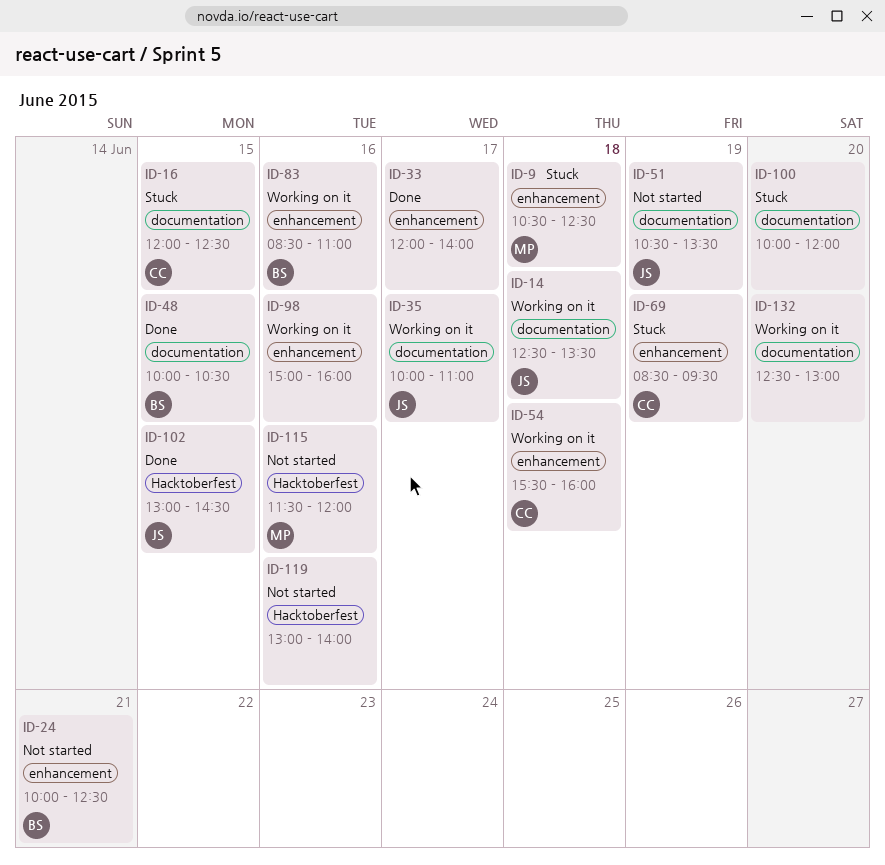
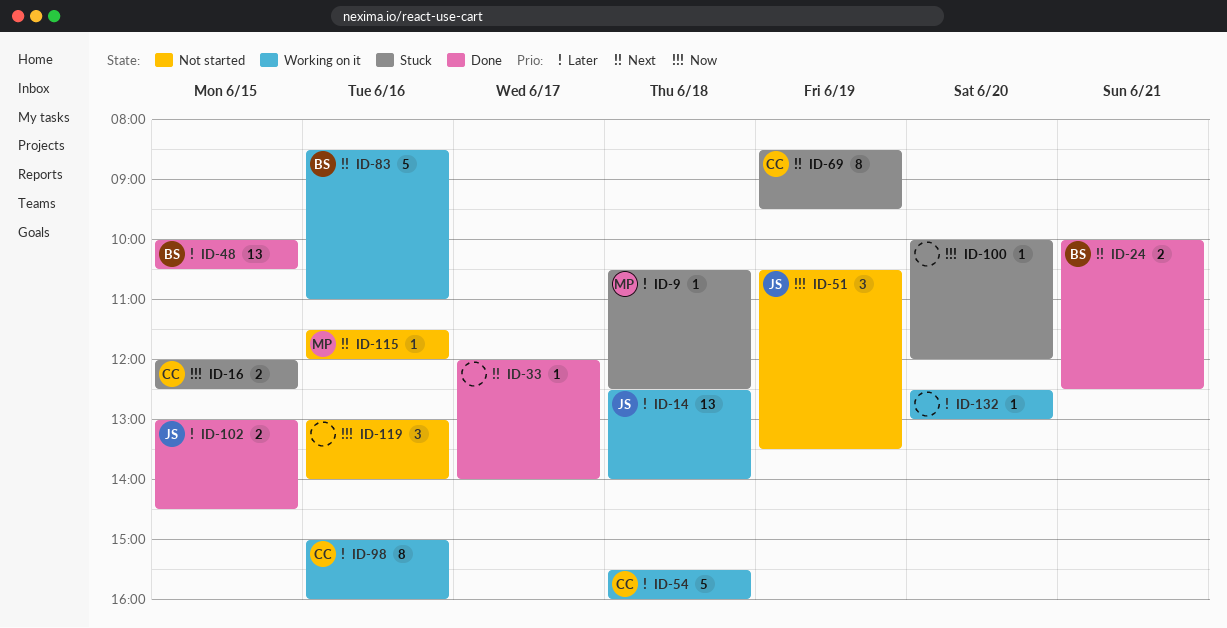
ID-14, ends: 13:30 -> 14:00
ID-24, status: Not started -> Done
ID-35: present -> none
ID-98, owner: none -> CC

